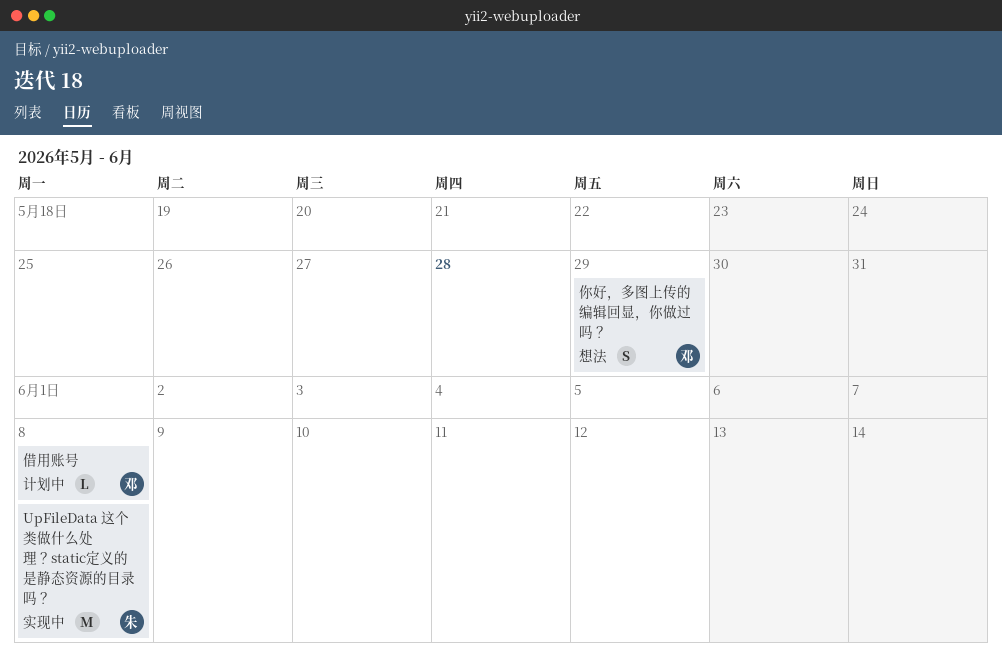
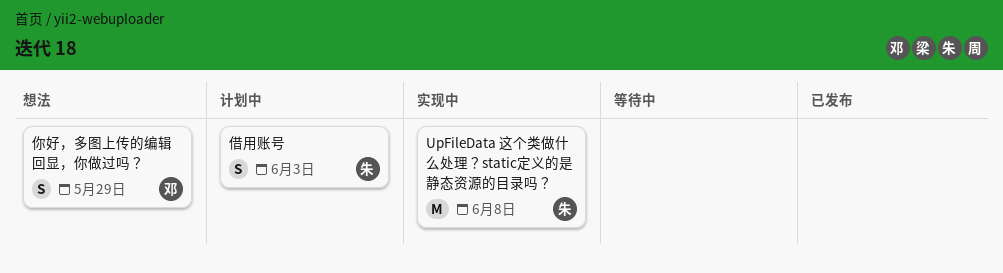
借用账号, owner: 邓 -> 朱
借用账号, estimate: L -> S
借用账号, due: Jun 8 -> Jun 3

